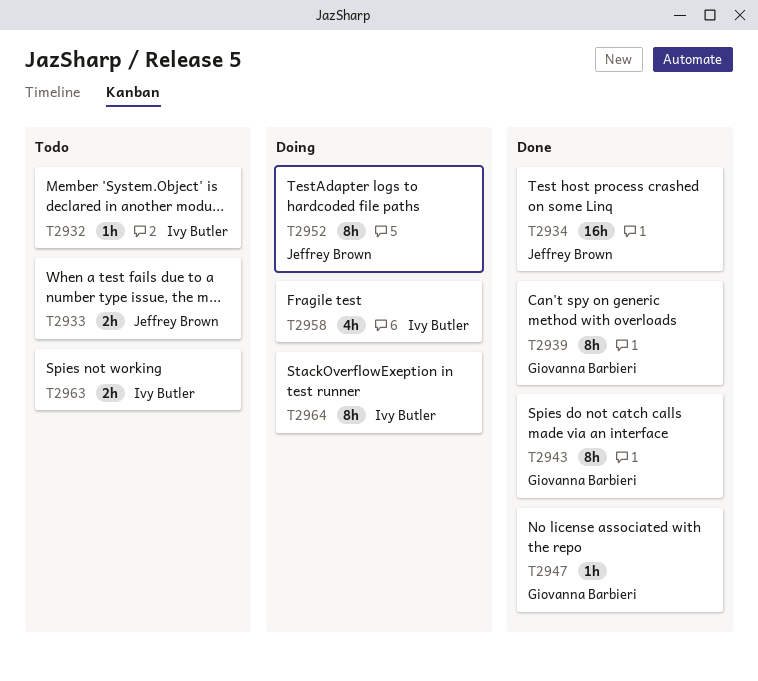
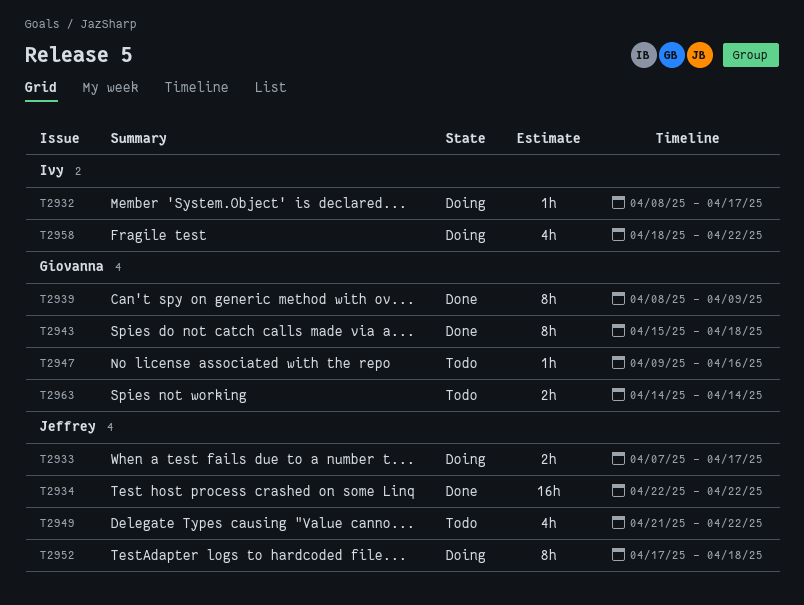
T2932, status: Todo -> Doing
T2933, status: Todo -> Doing
T2947, status: Done -> Todo
T2949: none -> present
T2963, owner: Ivy Butler -> Giovanna Barbieri
T2964: present -> none

